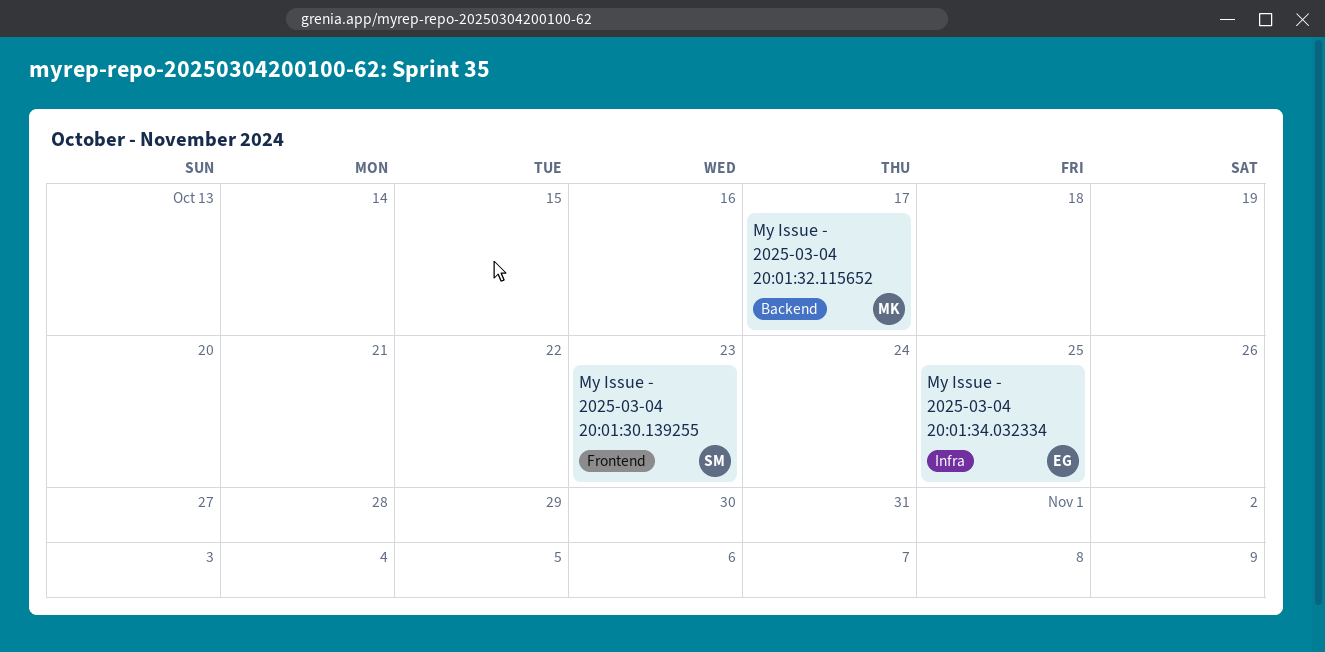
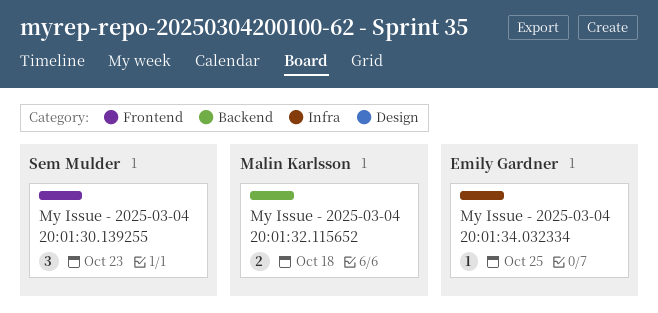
My Issue - 2025-03-04 20:01:32.115652, due: Oct 17 -> Oct 18

